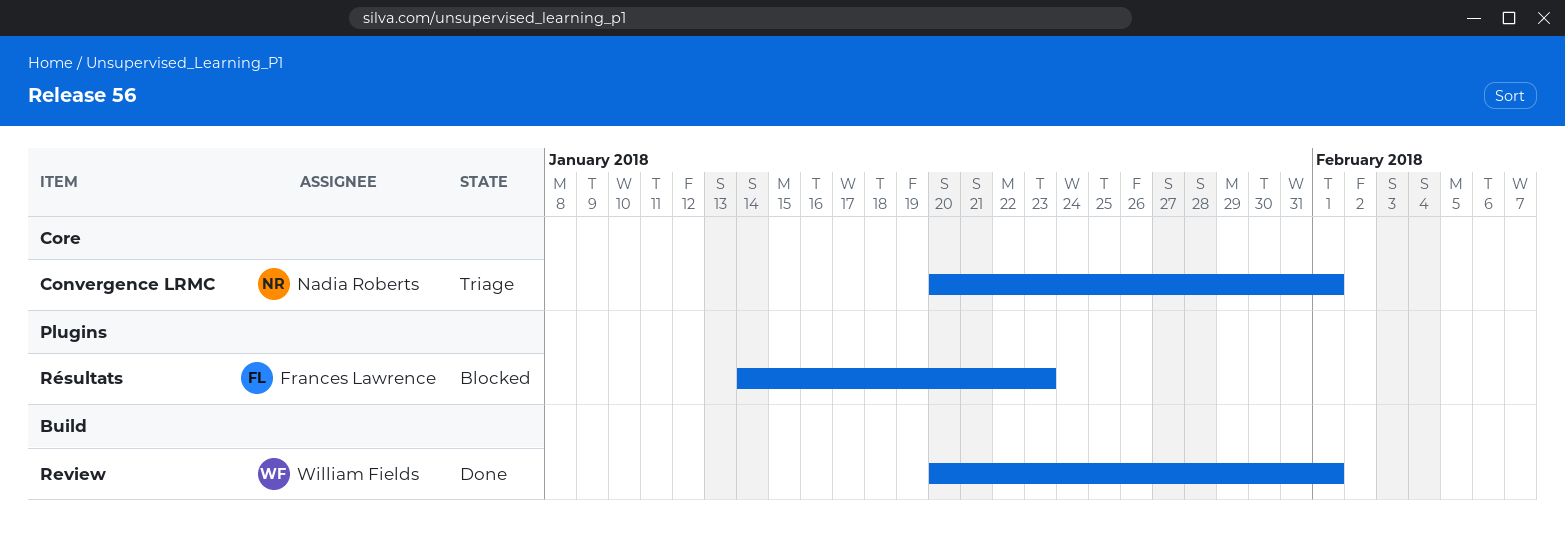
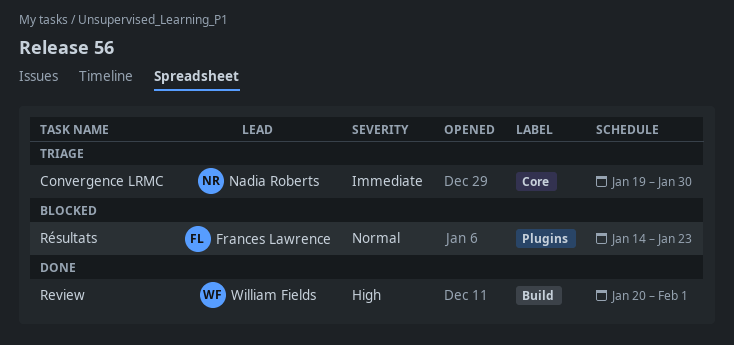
Convergence LRMC, start: Jan 20 -> Jan 19
Convergence LRMC, due: Feb 1 -> Jan 30

